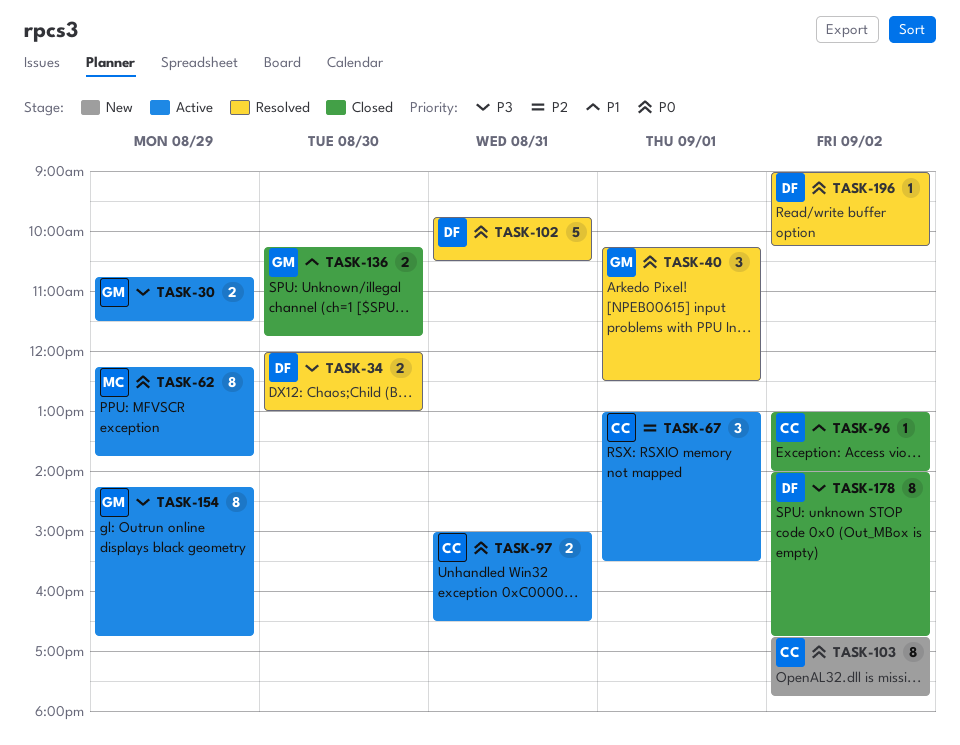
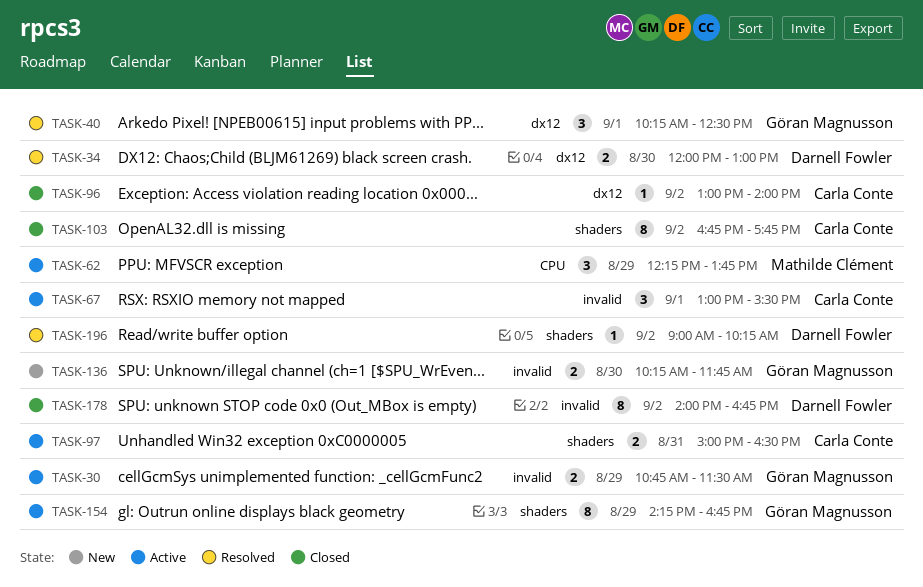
TASK-62, estimate: 8 -> 3
TASK-102: present -> none
TASK-103, status: New -> Closed
TASK-136, status: Closed -> New

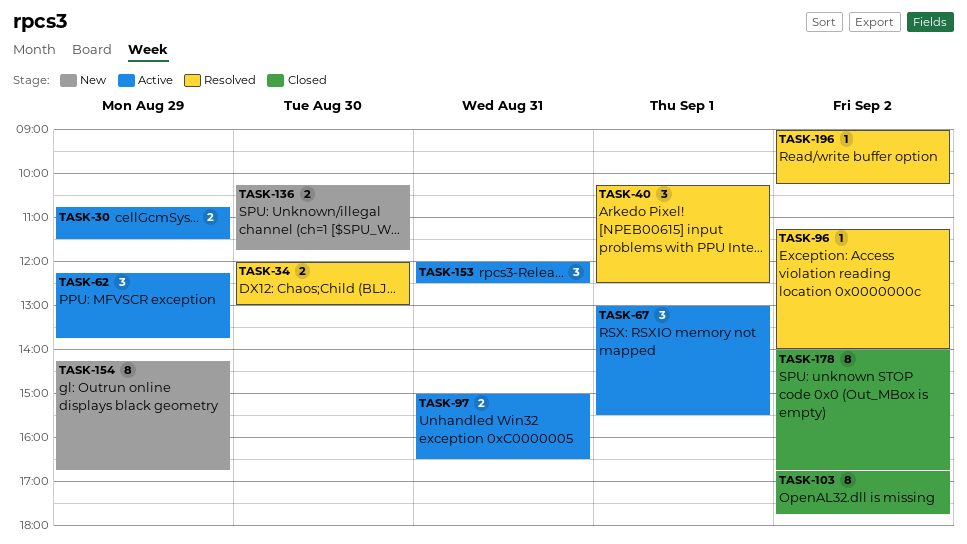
TASK-96, status: Closed -> Resolved
TASK-96, begins: 13:00 -> 11:15
TASK-153: none -> present
TASK-154, status: Active -> New

